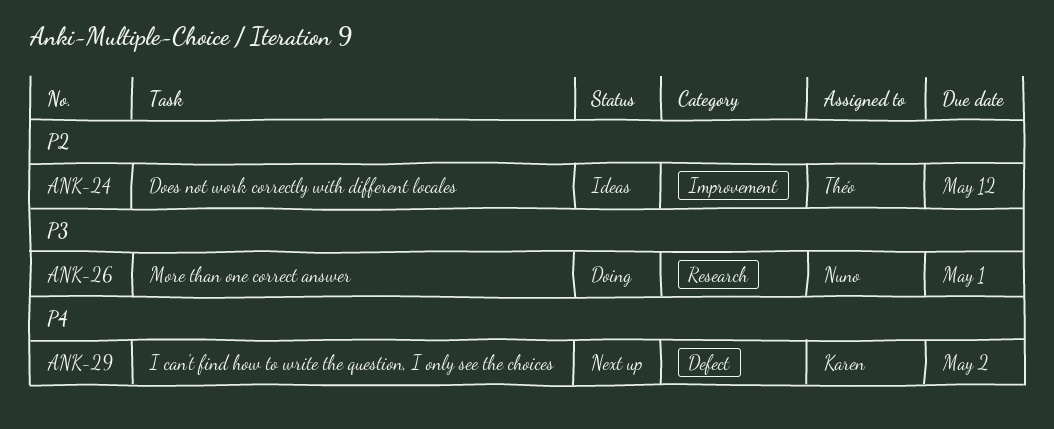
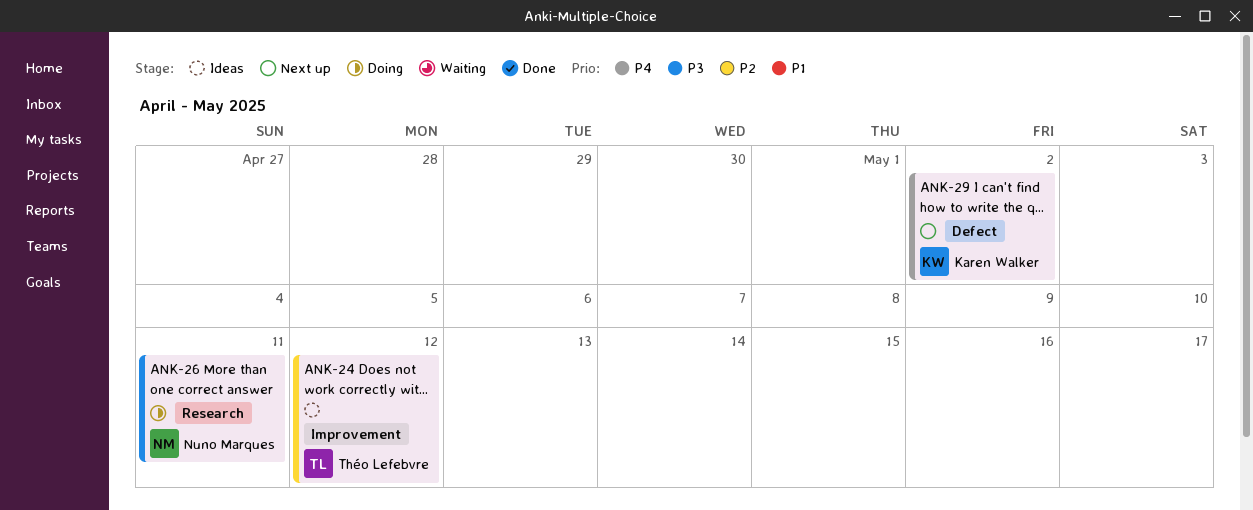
ANK-26, due: May 1 -> May 11

